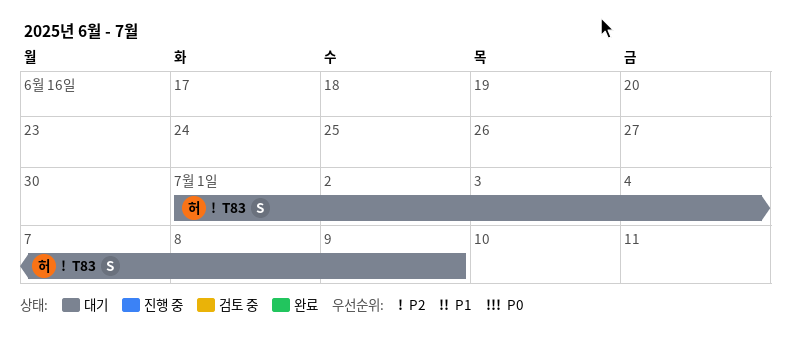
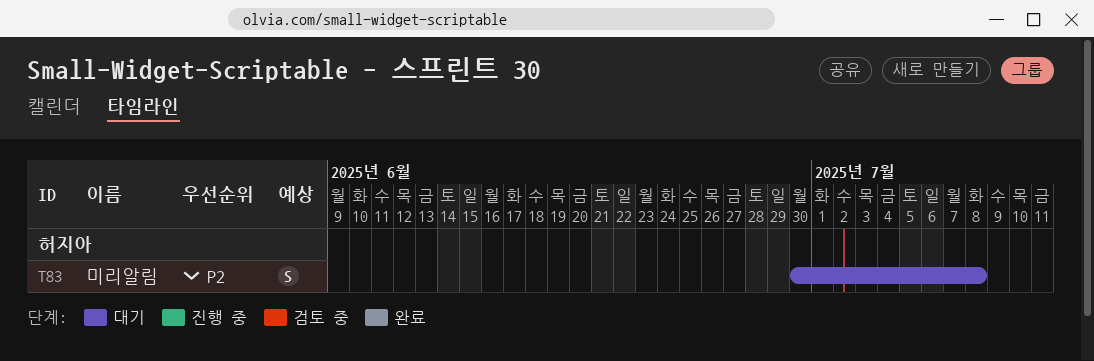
T83, start: Jul 1 -> Jun 30
T83, due: Jul 9 -> Jul 8

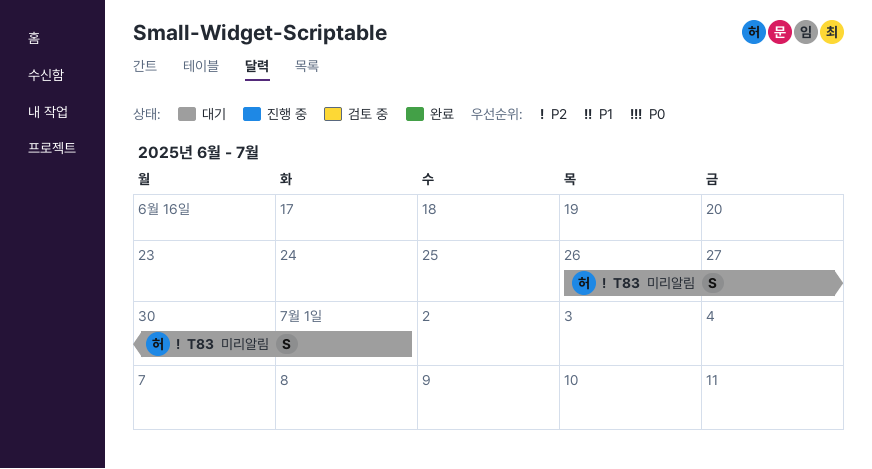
T83, start: Jun 30 -> Jun 26
T83, due: Jul 8 -> Jul 1

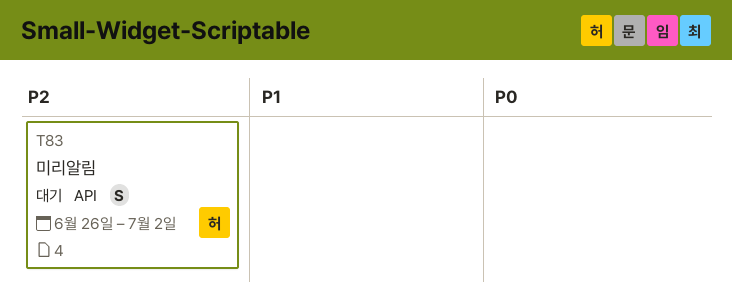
T83, due: Jul 1 -> Jul 2

